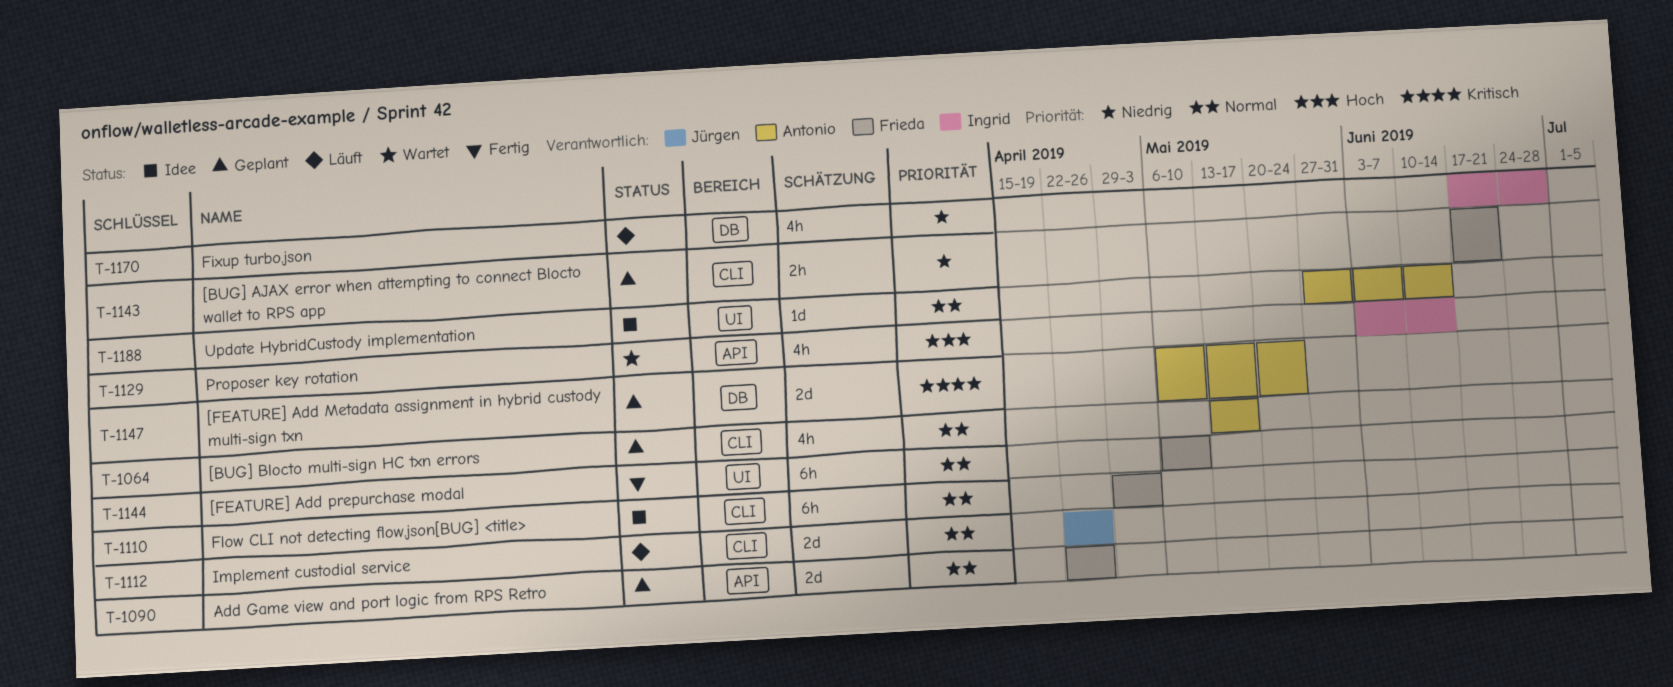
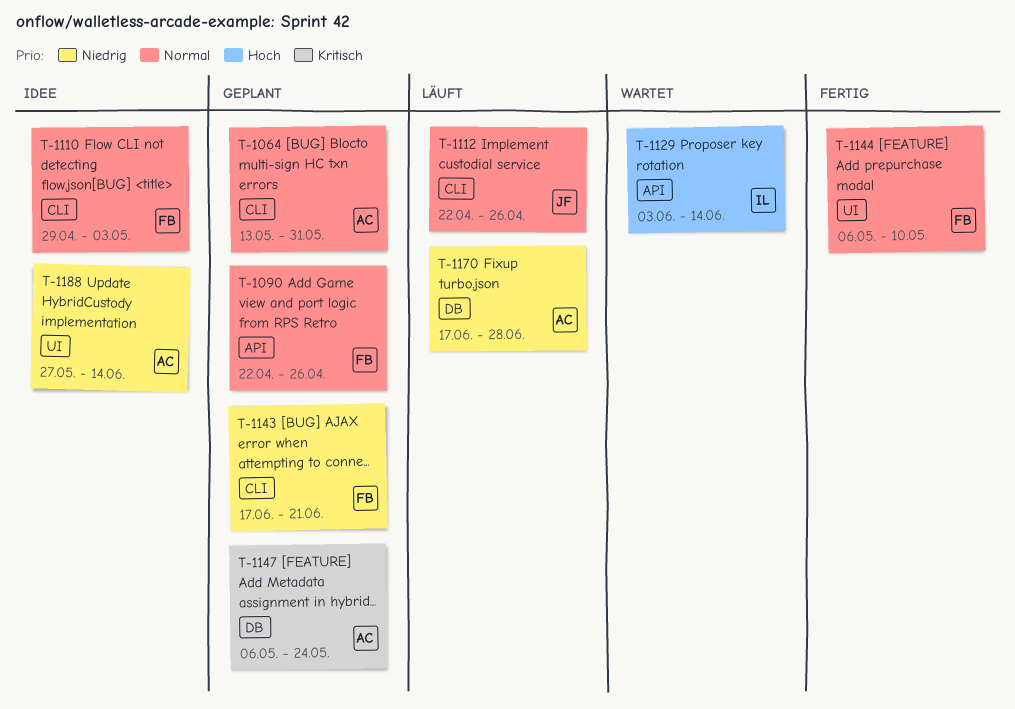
T-1064, due: May 17 -> May 31
T-1170, owner: Ingrid -> Antonio
T-1188, priority: Normal -> Niedrig

